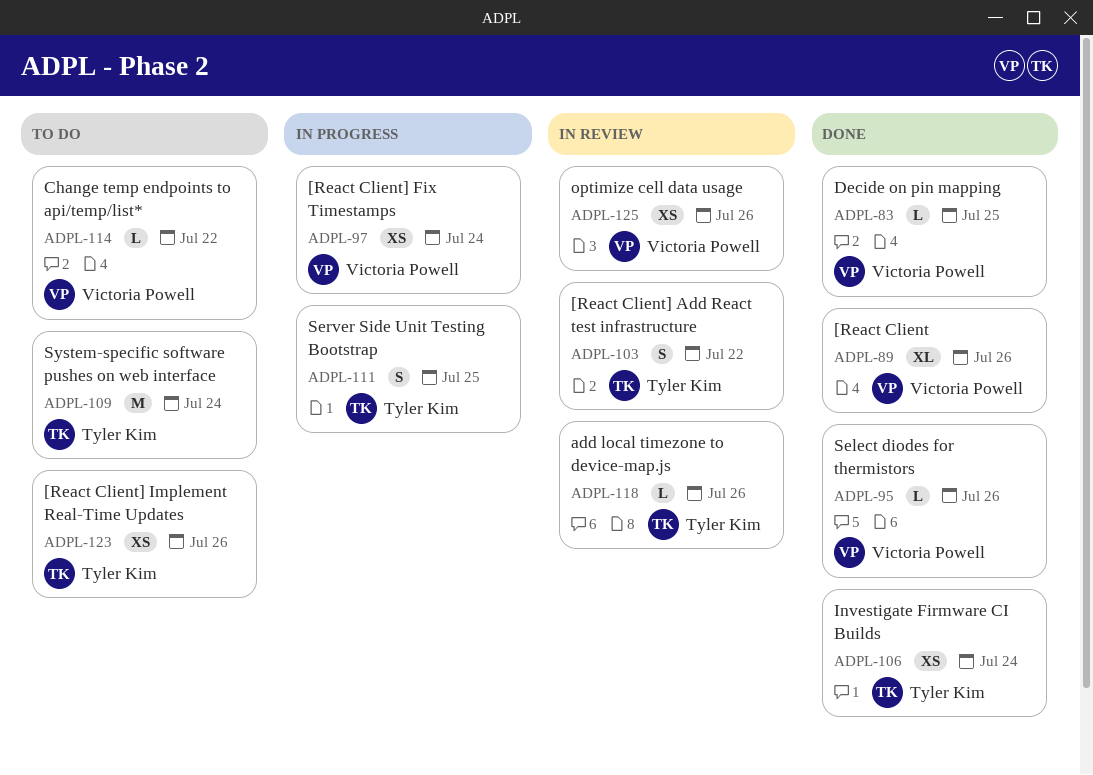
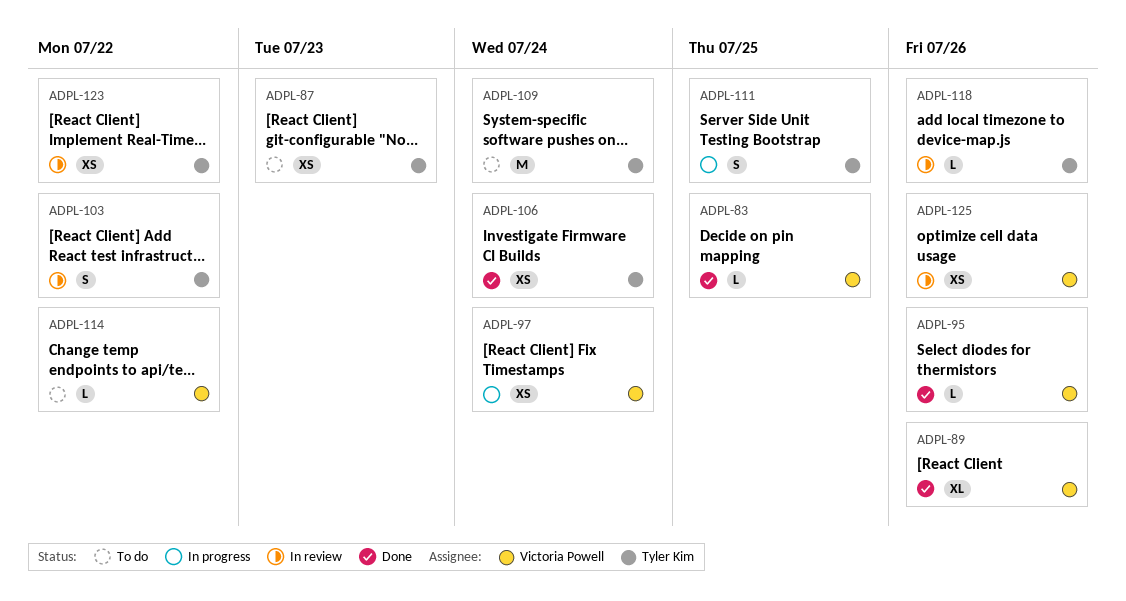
ADPL-87: none -> present
ADPL-123, status: To do -> In review
ADPL-123, due: Jul 26 -> Jul 22

